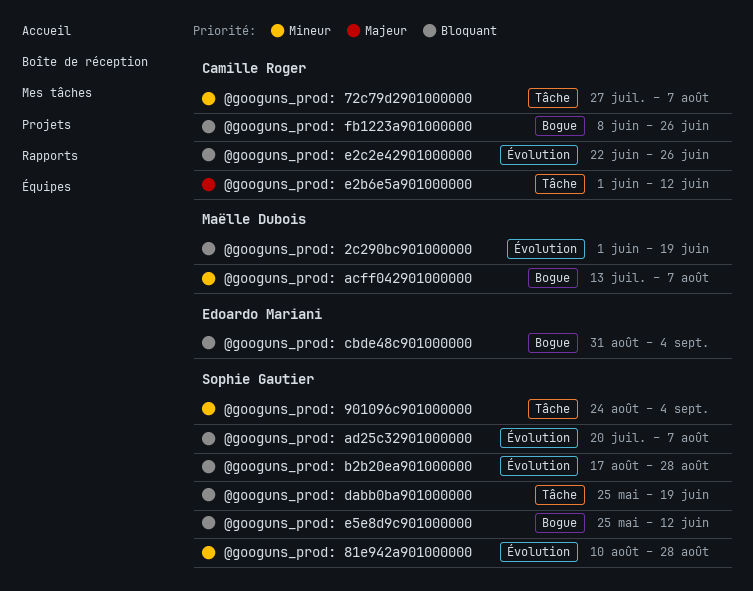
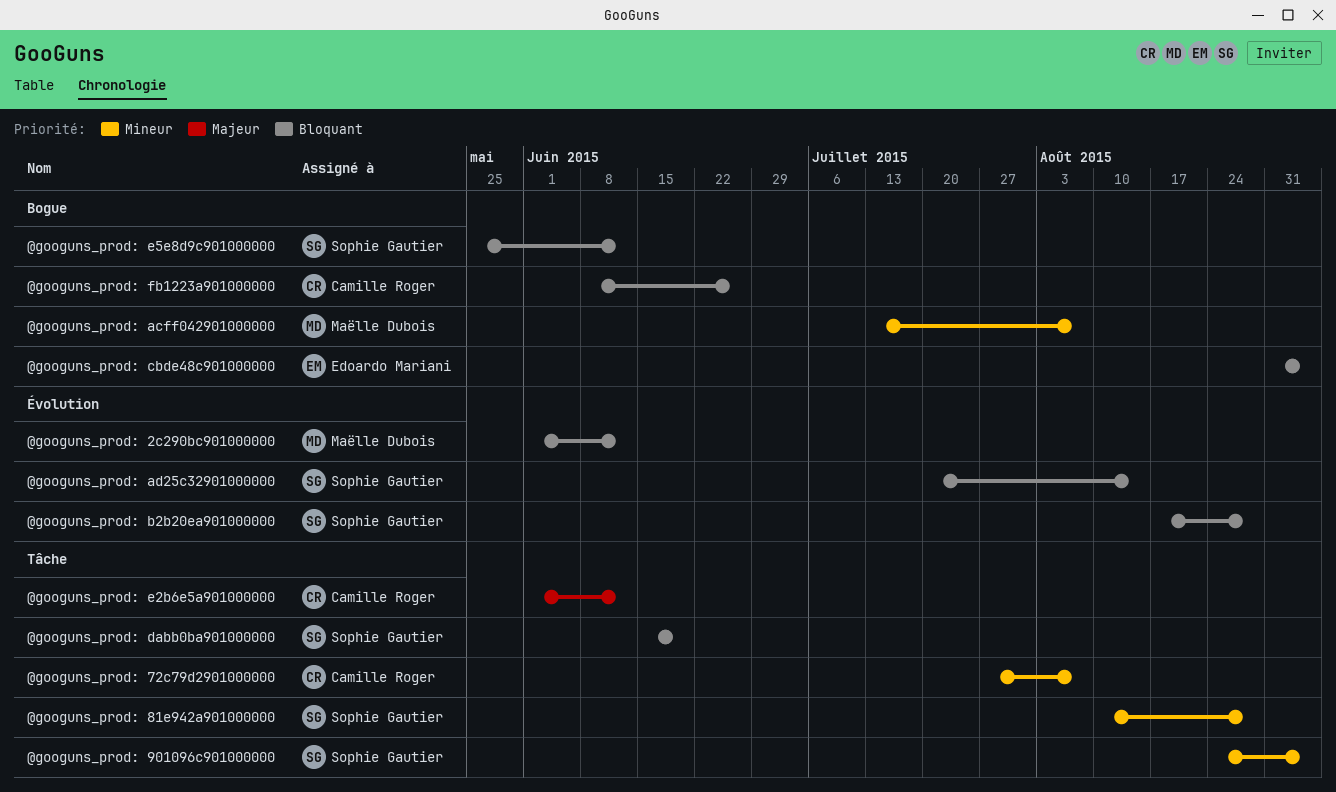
@googuns_prod: 2c290bc901000000, due: Jun 19 -> Jun 12
@googuns_prod: 81e942a901000000, label: Évolution -> Tâche
@googuns_prod: ad25c32901000000, due: Aug 7 -> Aug 14
@googuns_prod: dabb0ba901000000, start: May 25 -> Jun 15
@googuns_prod: e2c2e42901000000: present -> none

